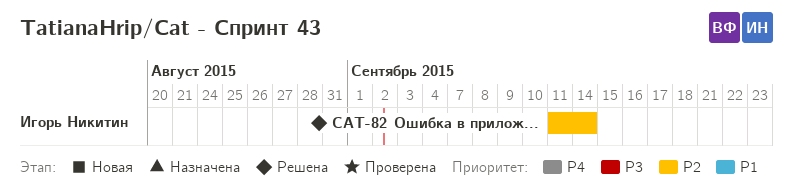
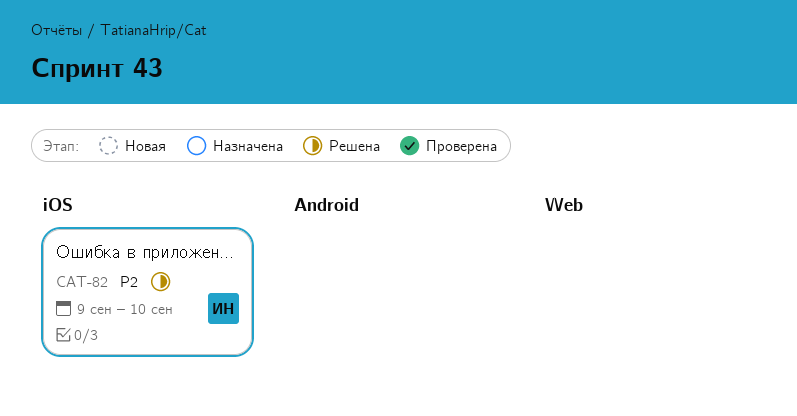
CAT-82, start: Sep 11 -> Sep 9
CAT-82, due: Sep 14 -> Sep 10

